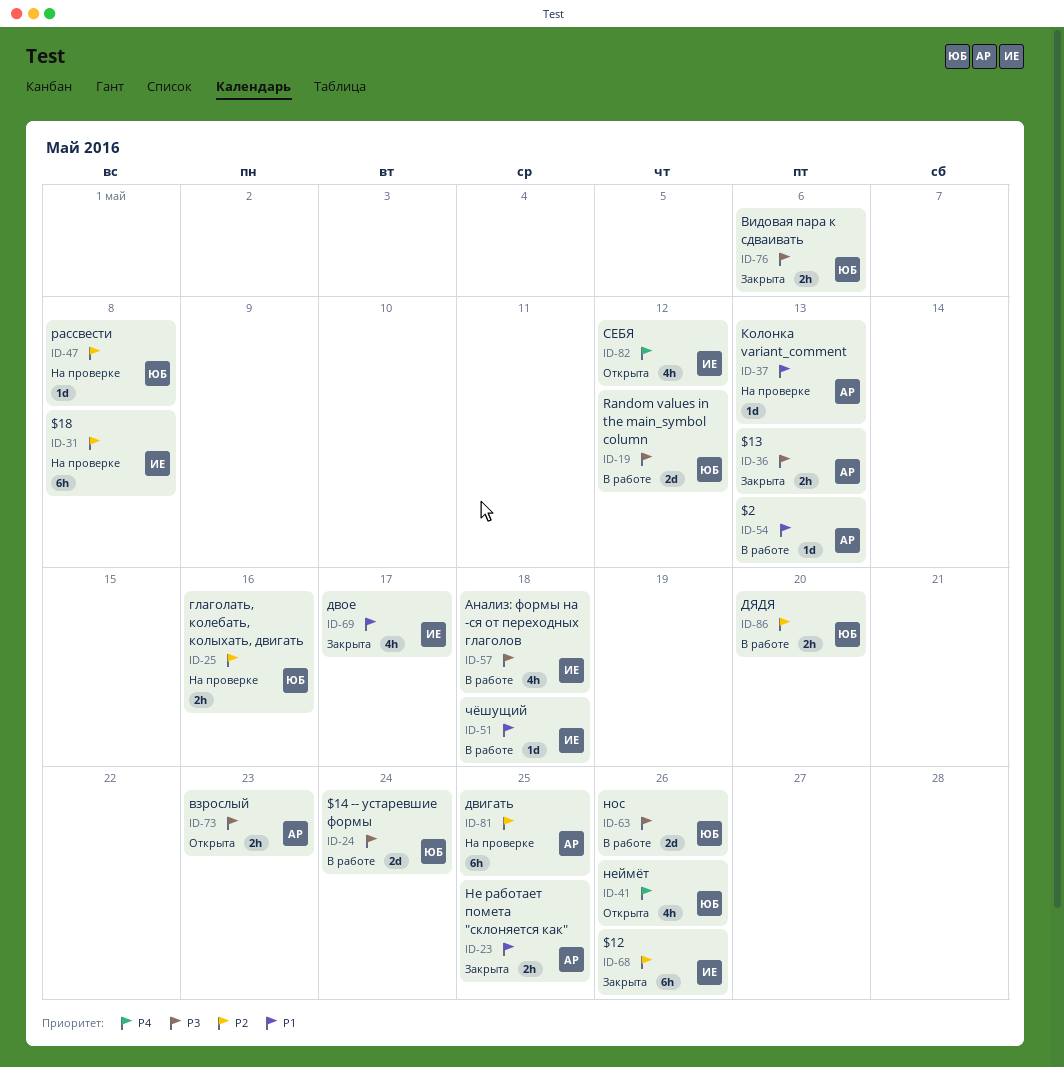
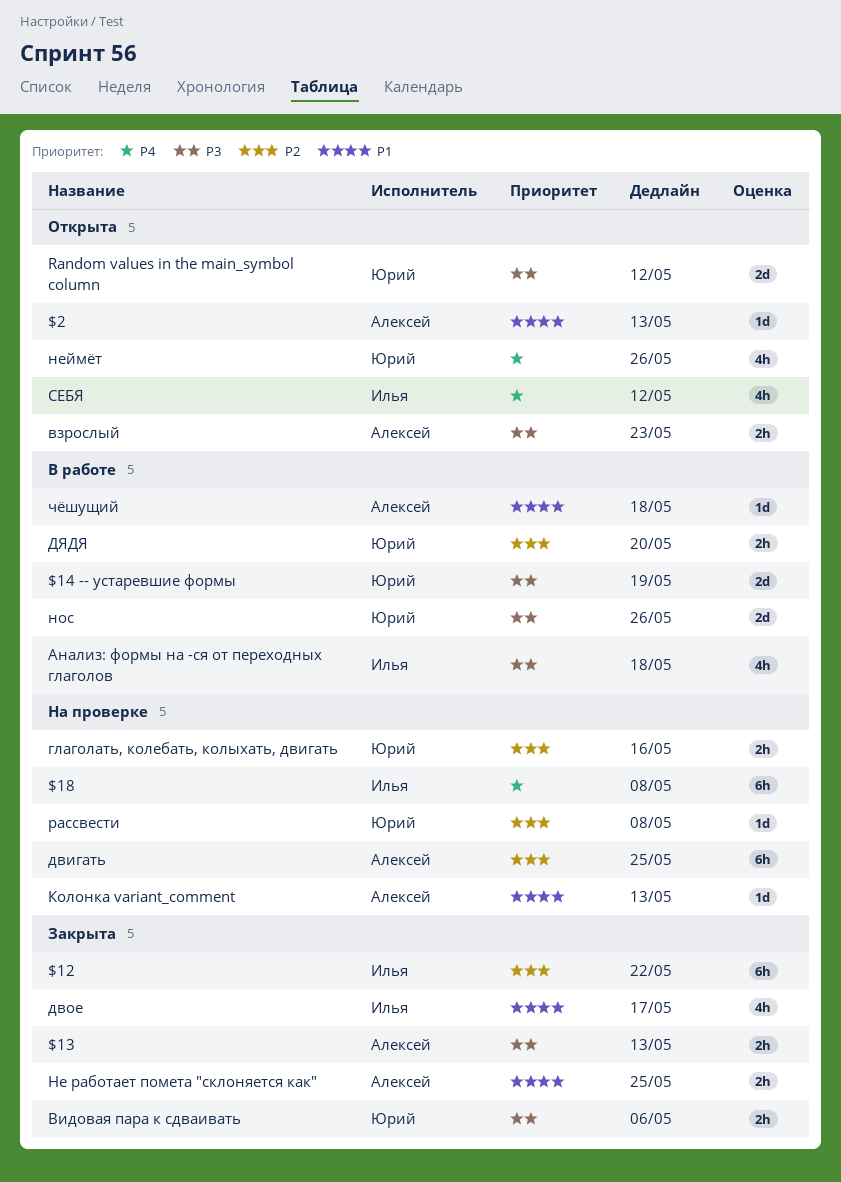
$12, due: May 26 -> May 22
$14 -- устаревшие формы, due: May 24 -> May 19
$18, priority: P2 -> P4
$2, status: В работе -> Открыта
Random values in the main_symbol column, status: В работе -> Открыта
чёшущий, owner: Илья -> Алексей

